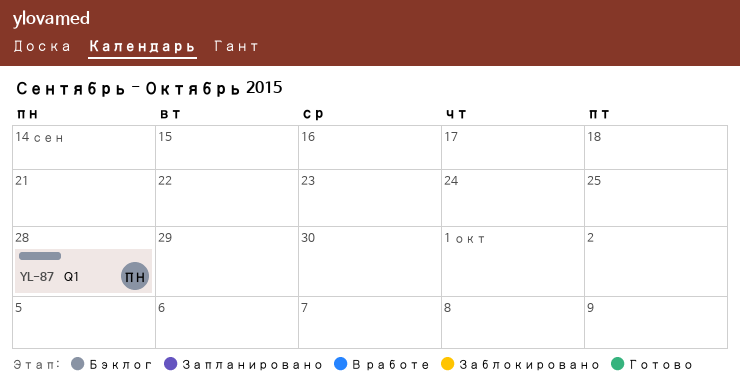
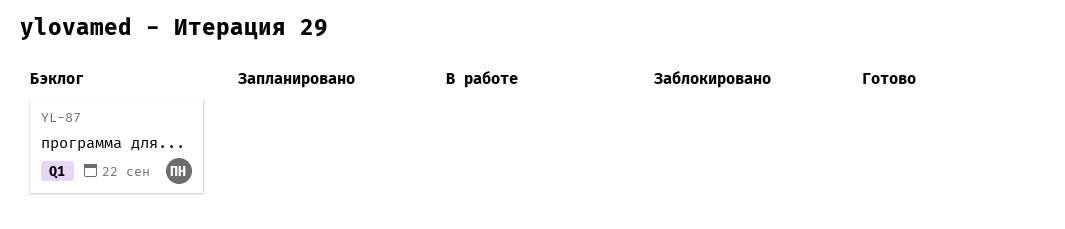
YL-87, due: Sep 28 -> Sep 22

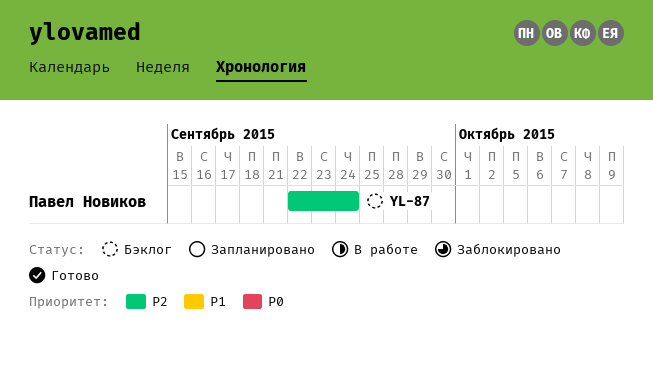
YL-87, due: Sep 22 -> Sep 24

